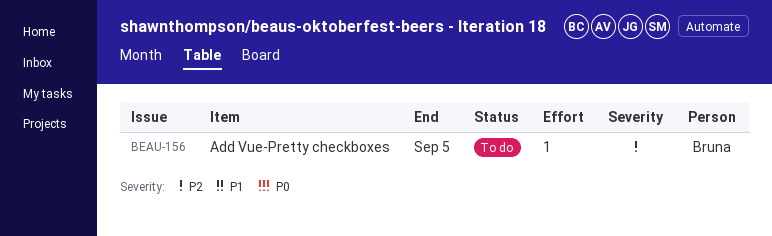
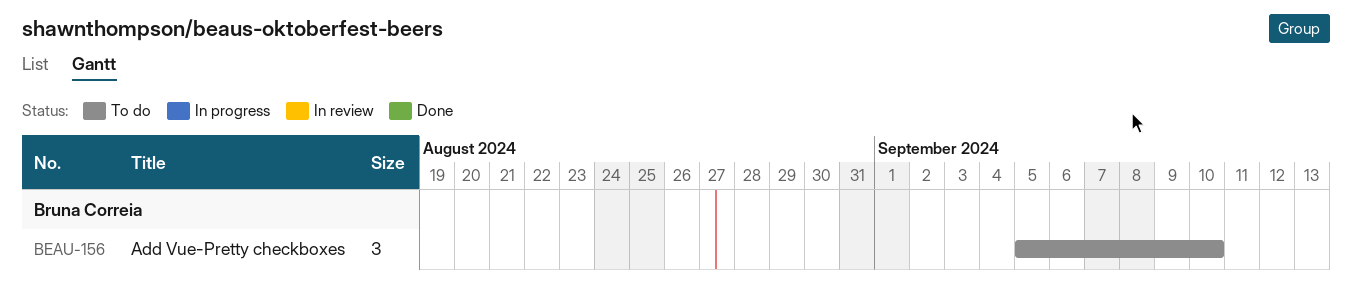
BEAU-156, estimate: 1 -> 3
BEAU-156, due: Sep 5 -> Sep 10

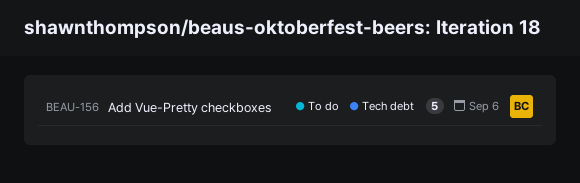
BEAU-156, estimate: 3 -> 5
BEAU-156, due: Sep 10 -> Sep 6

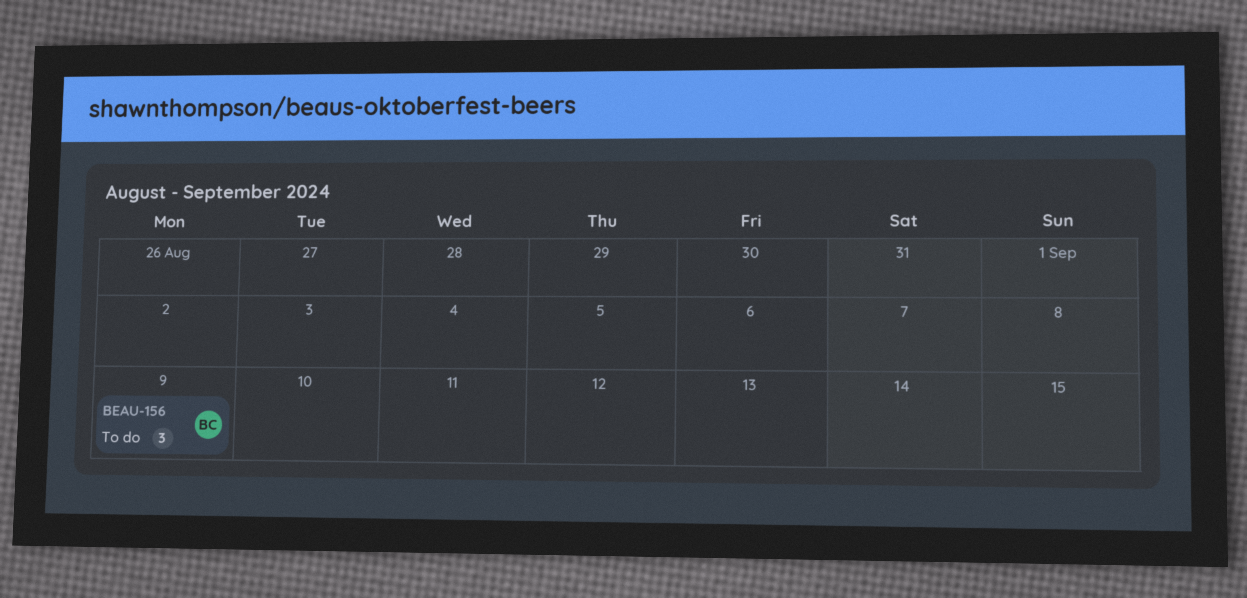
BEAU-156, estimate: 5 -> 3
BEAU-156, due: Sep 6 -> Sep 9

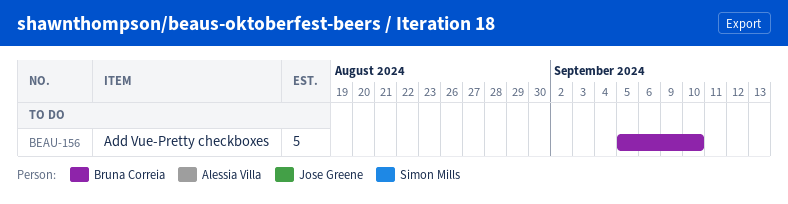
BEAU-156, estimate: 3 -> 5
BEAU-156, due: Sep 9 -> Sep 10

